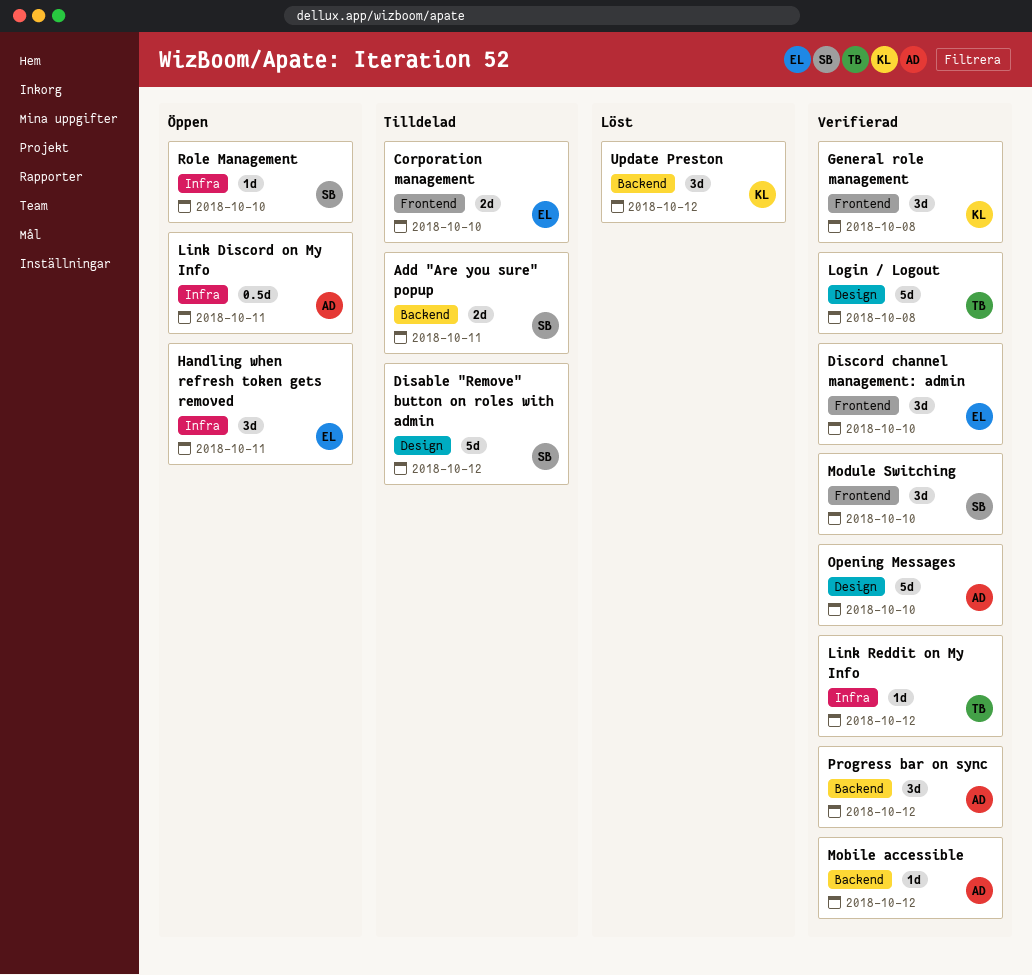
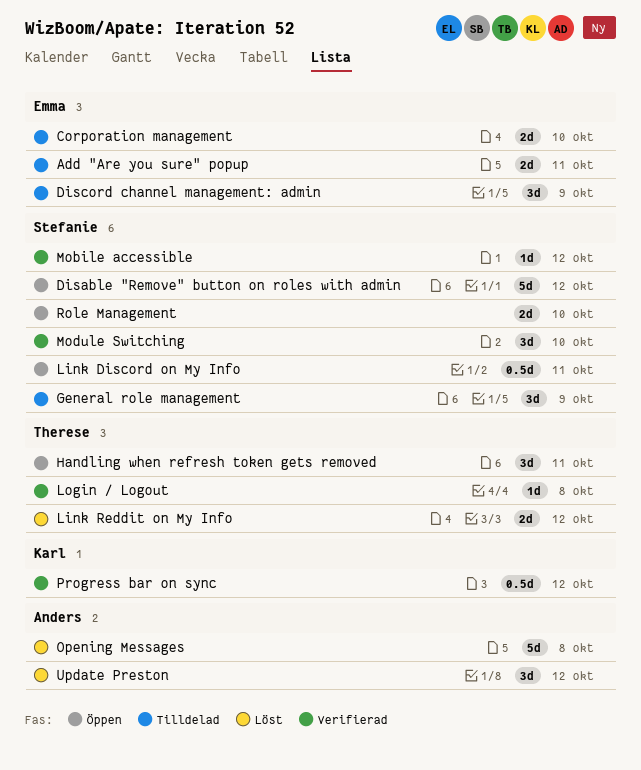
Add "Are you sure" popup, owner: Stefanie -> Emma
Disable "Remove" button on roles with admin, status: Tilldelad -> Öppen
Discord channel management: admin, status: Verifierad -> Tilldelad
Discord channel management: admin, due: Oct 10 -> Oct 9
General role management, status: Verifierad -> Tilldelad
General role management, owner: Karl -> Stefanie
General role management, due: Oct 8 -> Oct 9
Handling when refresh token gets removed, owner: Emma -> Therese
Link Discord on My Info, owner: Anders -> Stefanie
Link Reddit on My Info, status: Verifierad -> Löst
Link Reddit on My Info, estimate: 1d -> 2d
Login / Logout, estimate: 5d -> 1d
Mobile accessible, owner: Anders -> Stefanie
Opening Messages, status: Verifierad -> Löst
Opening Messages, due: Oct 10 -> Oct 8
Progress bar on sync, owner: Anders -> Karl
Progress bar on sync, estimate: 3d -> 0.5d
Role Management, estimate: 1d -> 2d
Update Preston, owner: Karl -> Anders

